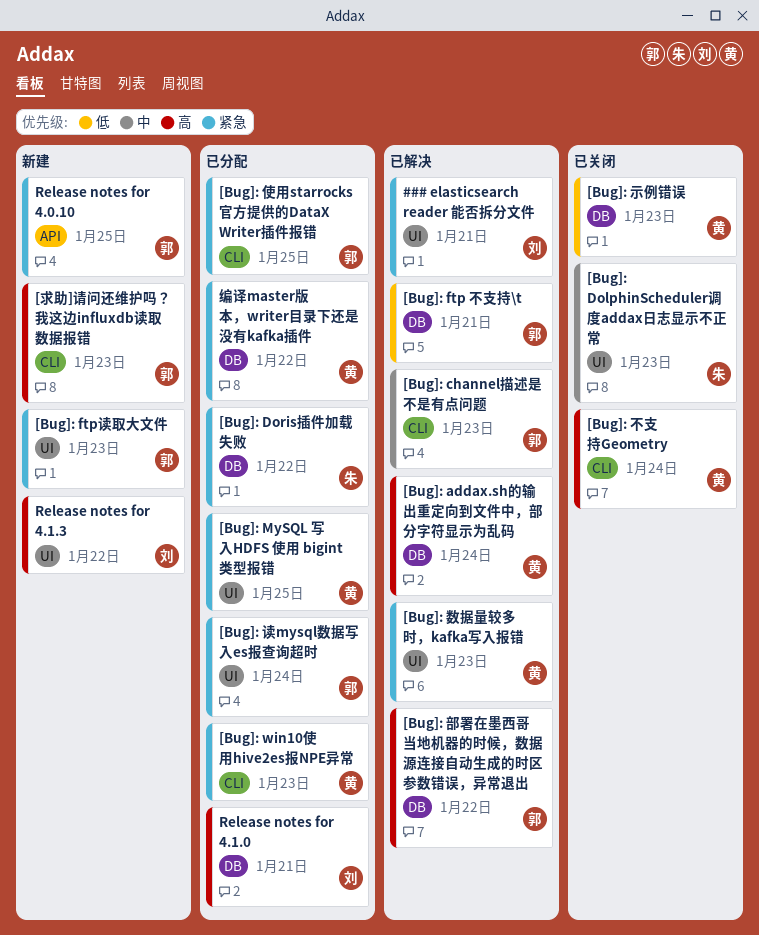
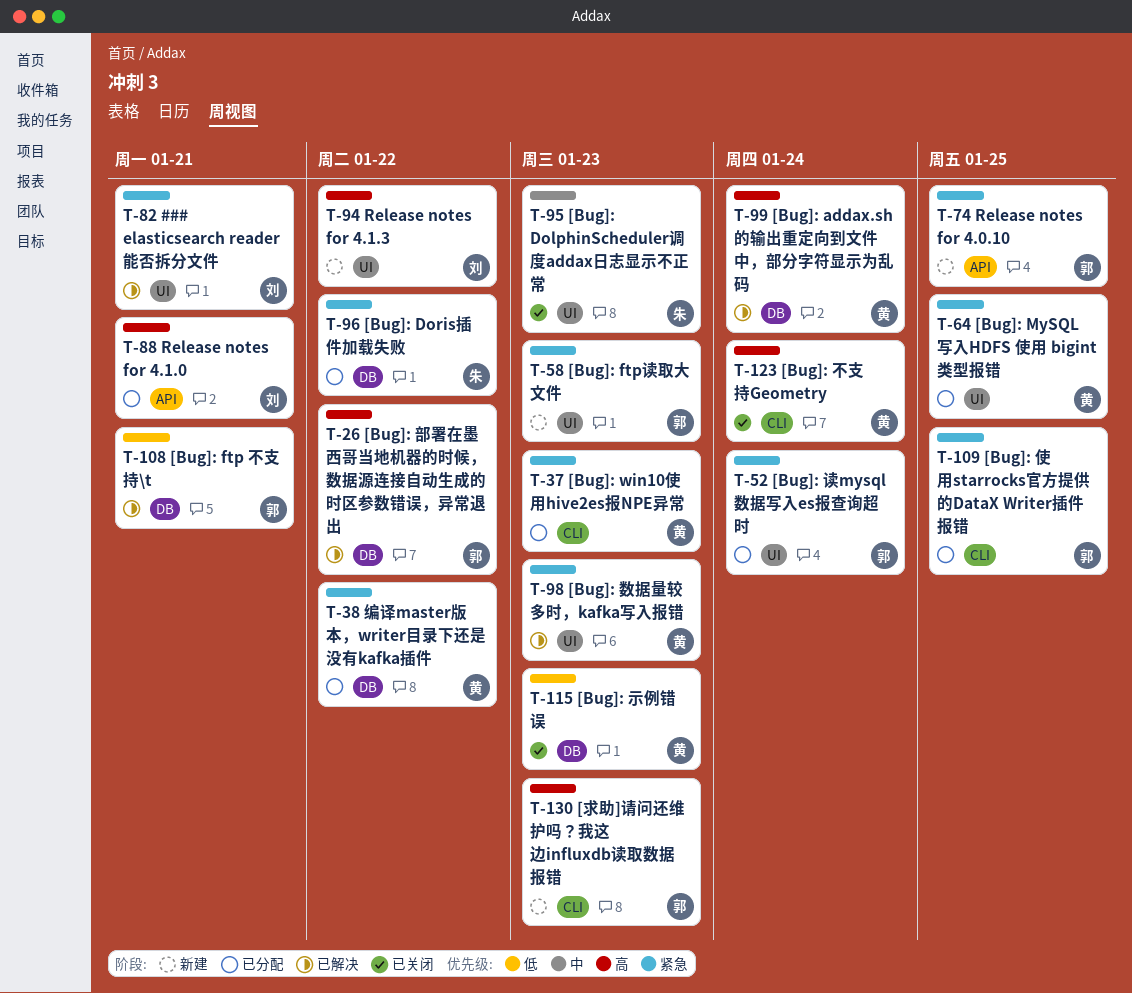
[Bug]: channel描述是不是有点问题: present -> none
Release notes for 4.1.0, label: DB -> API

